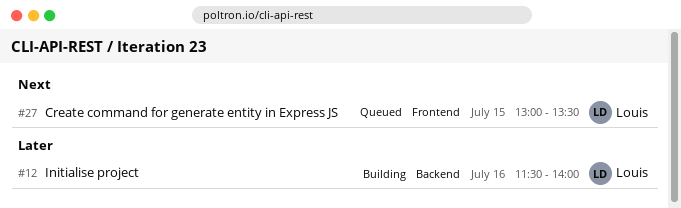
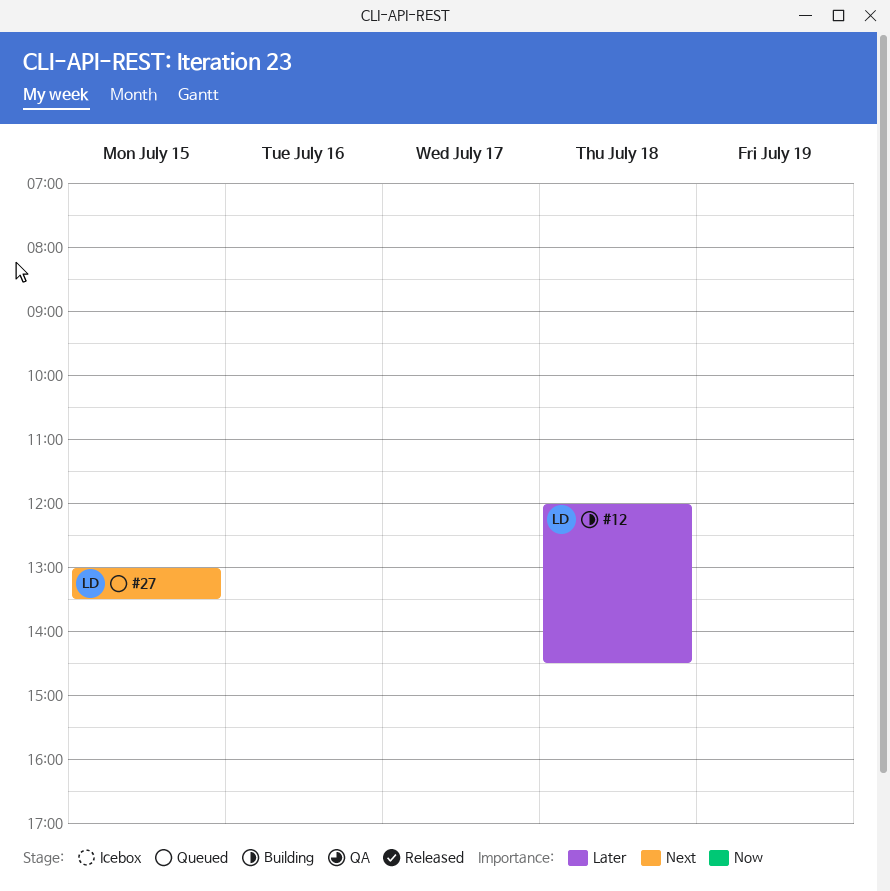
#12, day: Jul 16 -> Jul 18
#12, begins: 11:30 -> 12:00
#12, ends: 14:00 -> 14:30

